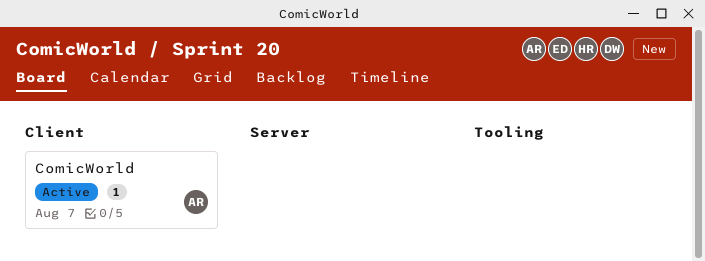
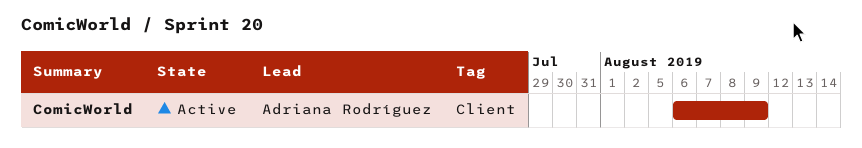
ComicWorld, due: Aug 7 -> Aug 9

